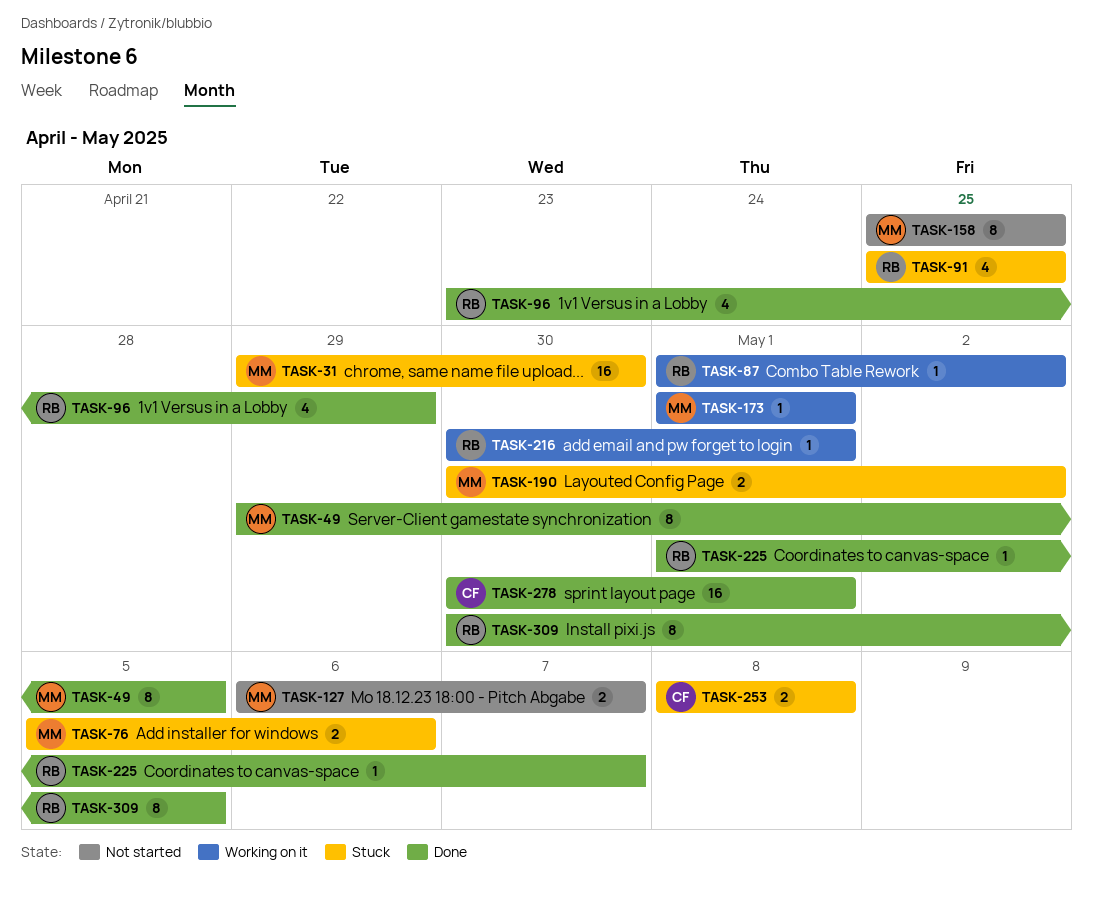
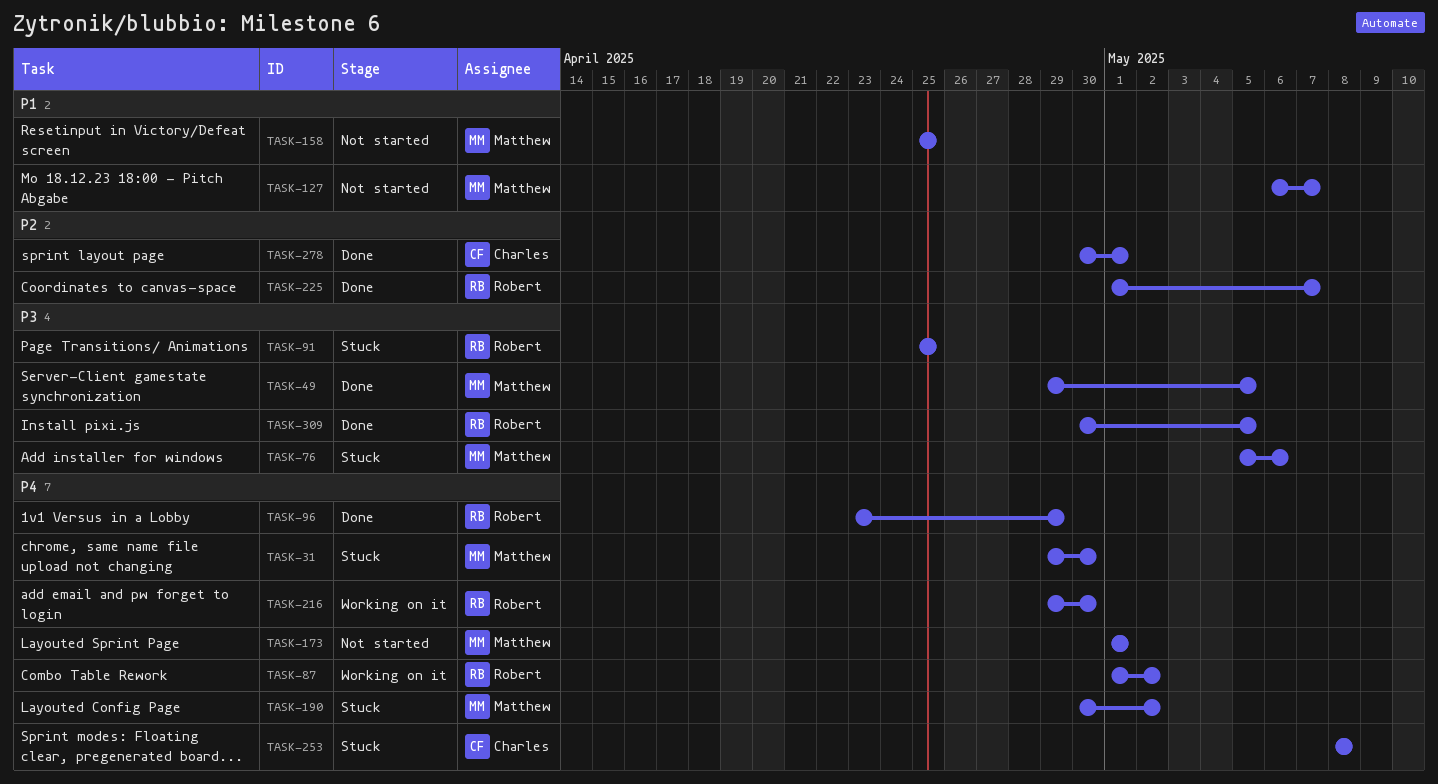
TASK-173, status: Working on it -> Not started
TASK-216, start: Apr 30 -> Apr 29
TASK-216, due: May 1 -> Apr 30

